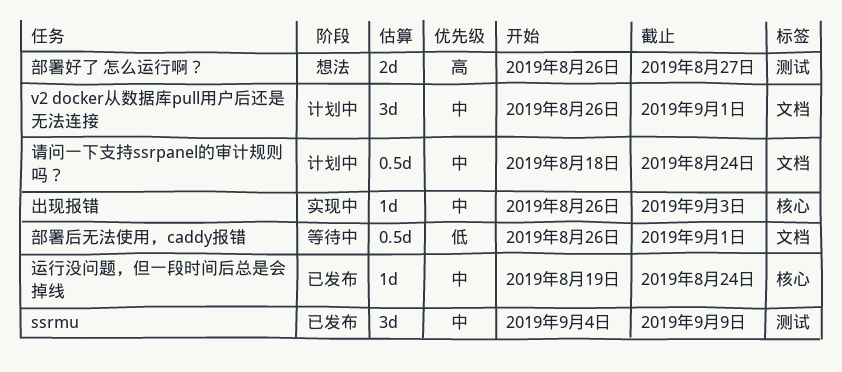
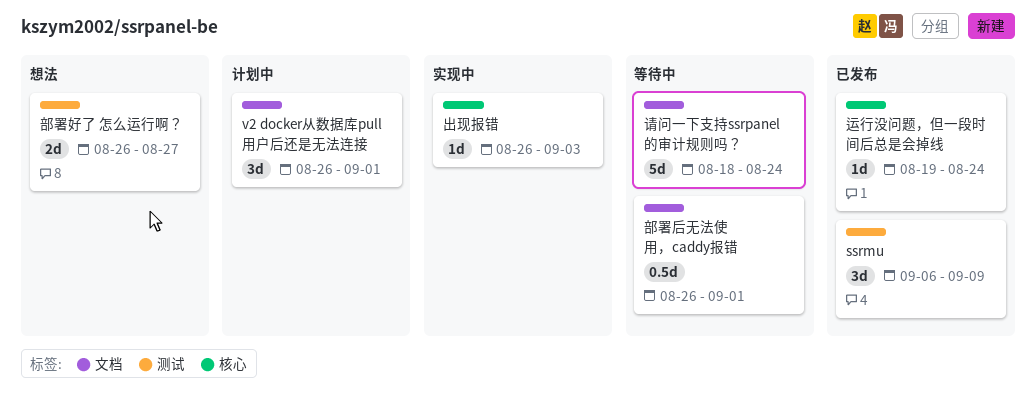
ssrmu, start: Sep 4 -> Sep 6
请问一下支持ssrpanel的审计规则吗？, status: 计划中 -> 等待中
请问一下支持ssrpanel的审计规则吗？, estimate: 0.5d -> 5d

